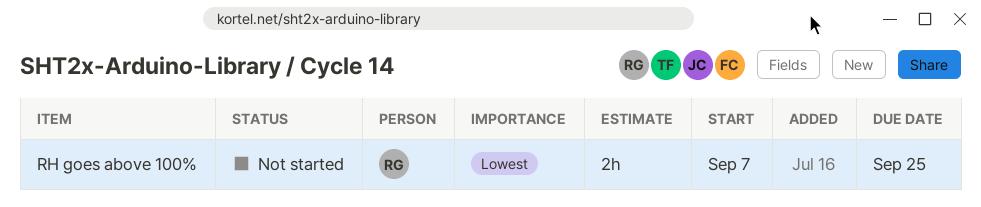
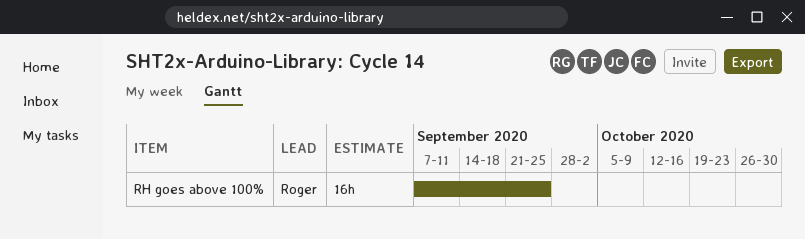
RH goes above 100%, estimate: 2h -> 16h

